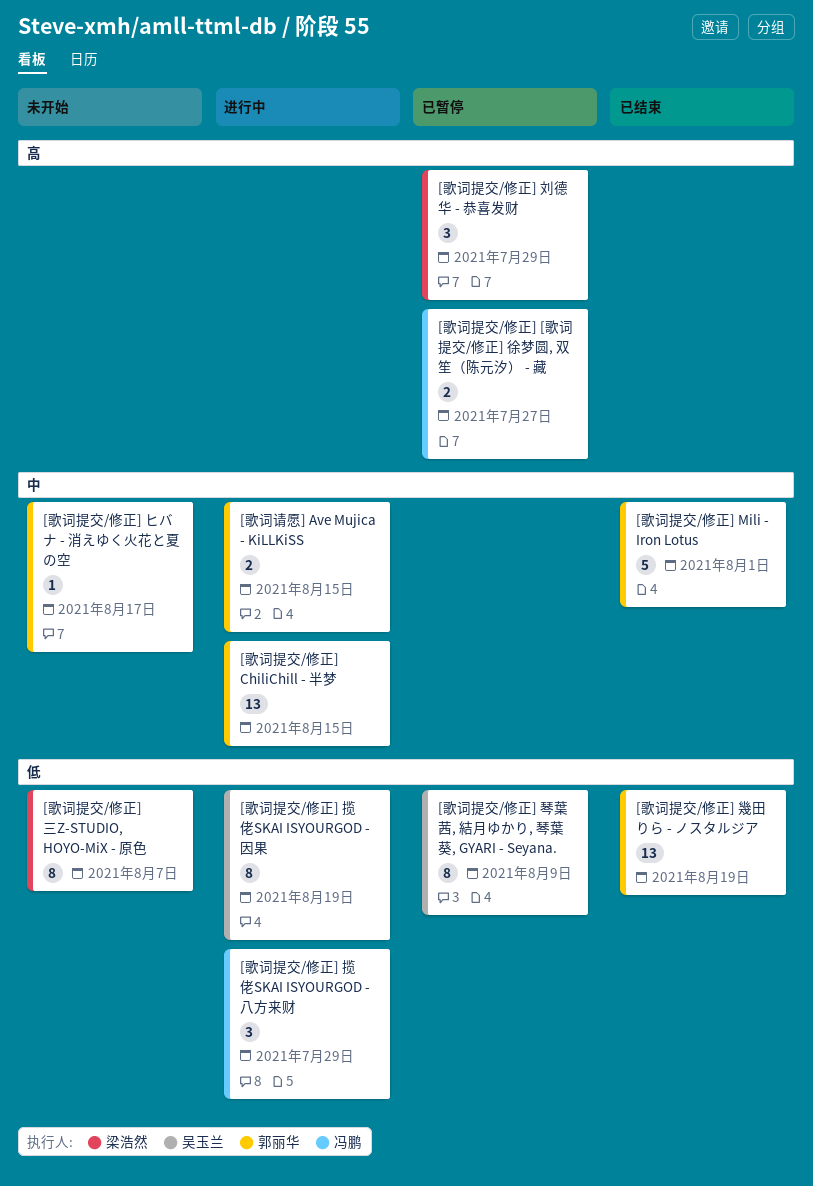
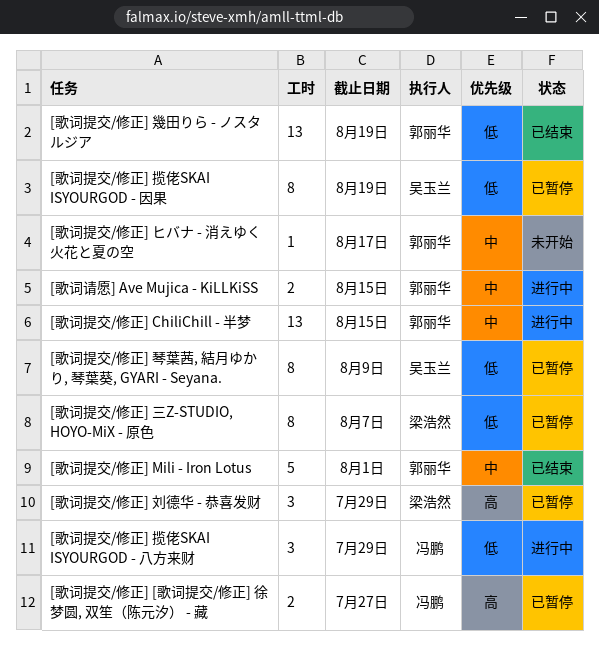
[歌词提交/修正] 三Z-STUDIO, HOYO-MiX - 原色, status: 未开始 -> 已暂停
[歌词提交/修正] 揽佬SKAI ISYOURGOD - 因果, status: 进行中 -> 已暂停

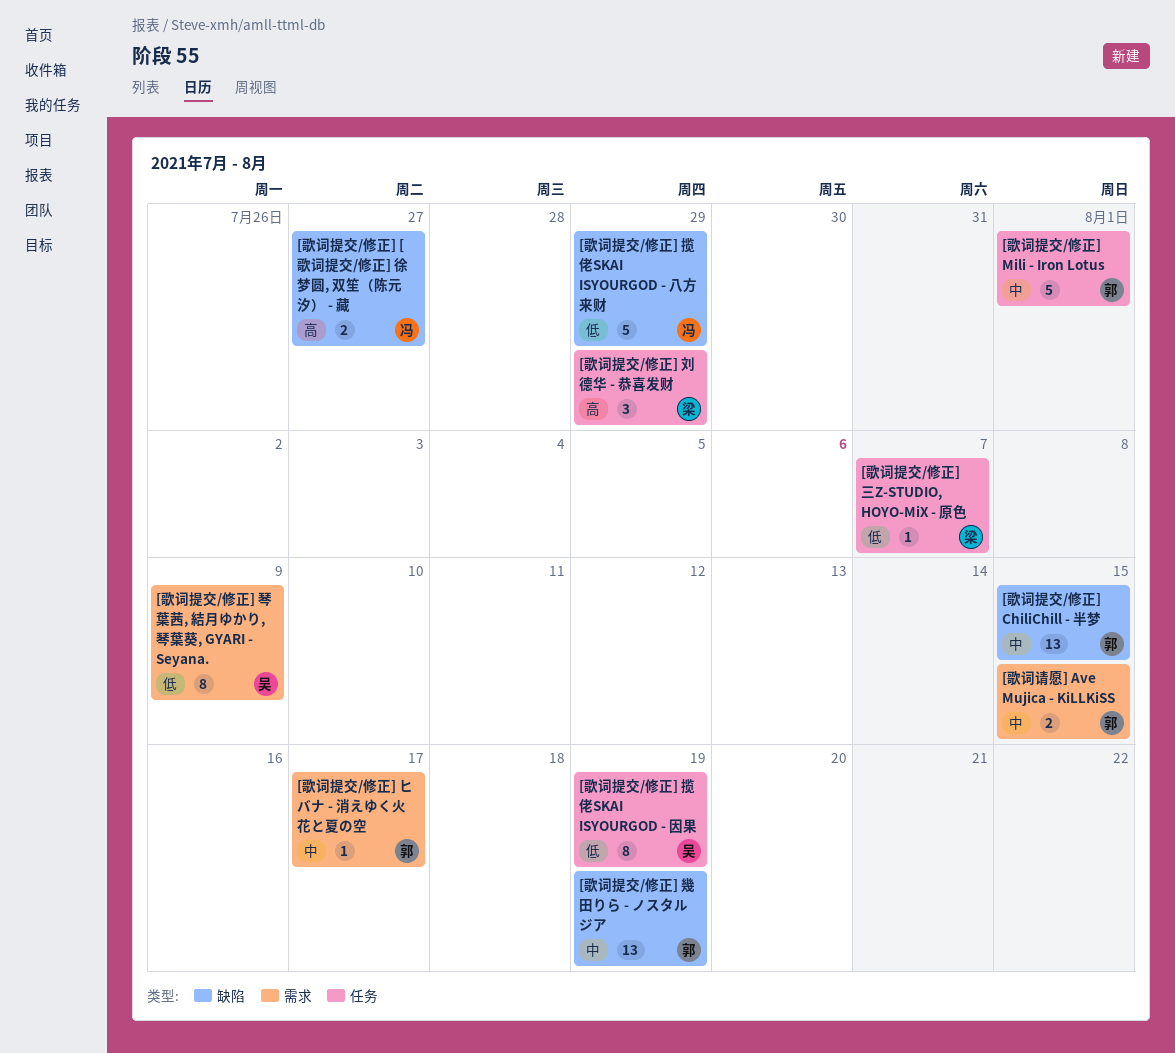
[歌词提交/修正] 三Z-STUDIO, HOYO-MiX - 原色, estimate: 8 -> 1
[歌词提交/修正] 幾田りら - ノスタルジア, priority: 低 -> 中
[歌词提交/修正] 揽佬SKAI ISYOURGOD - 八方来财, estimate: 3 -> 5

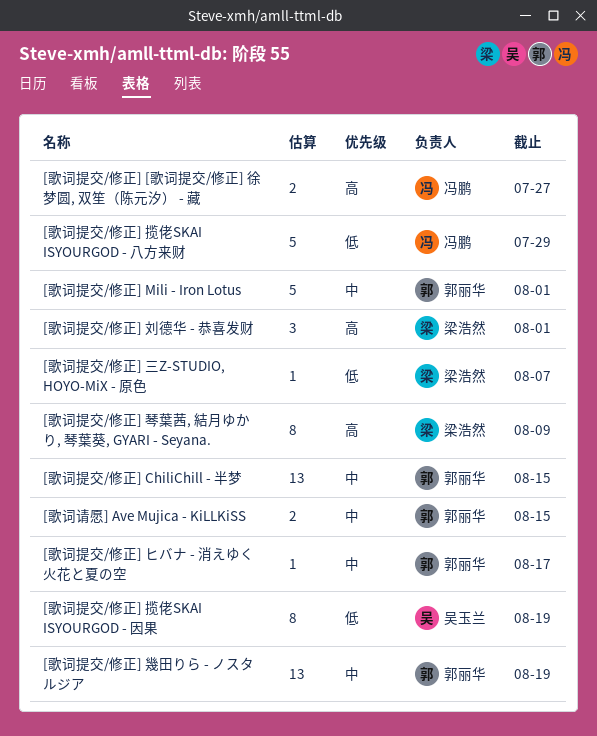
[歌词提交/修正] 刘德华 - 恭喜发财, due: Jul 29 -> Aug 1
[歌词提交/修正] 琴葉茜, 結月ゆかり, 琴葉葵, GYARI - Seyana., owner: 吴玉兰 -> 梁浩然
[歌词提交/修正] 琴葉茜, 結月ゆかり, 琴葉葵, GYARI - Seyana., priority: 低 -> 高

